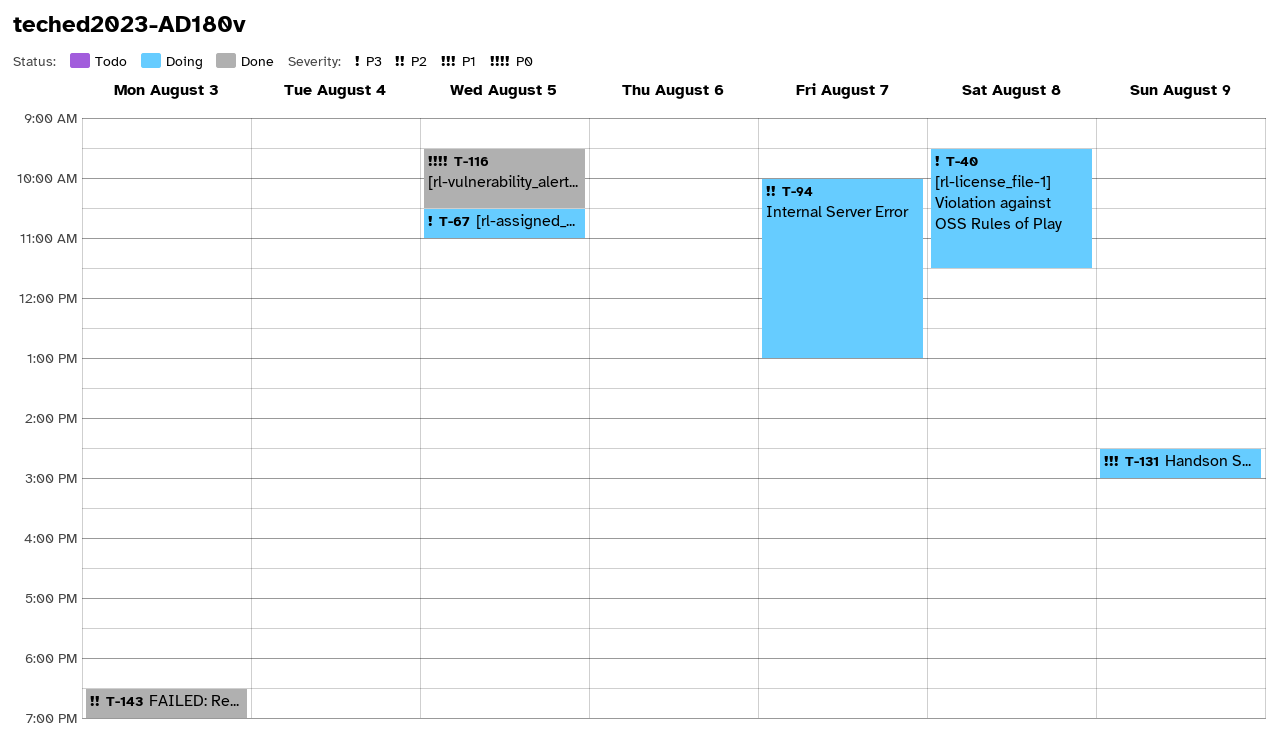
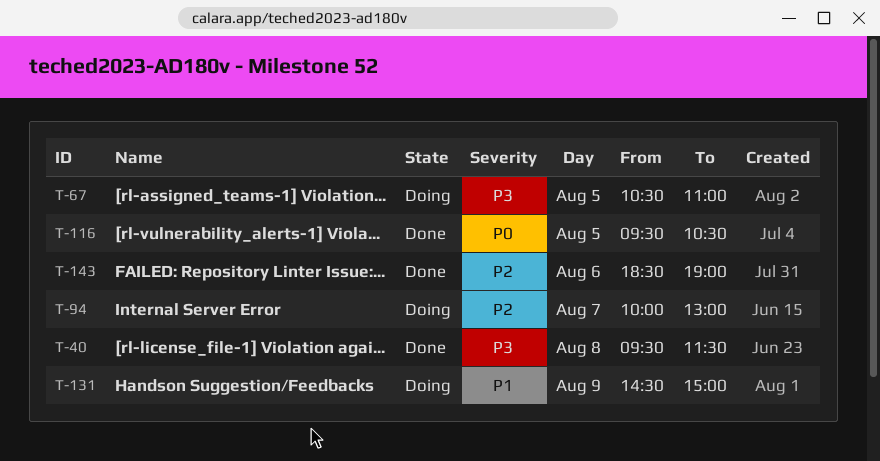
T-40, status: Doing -> Done
T-143, day: Aug 3 -> Aug 6

